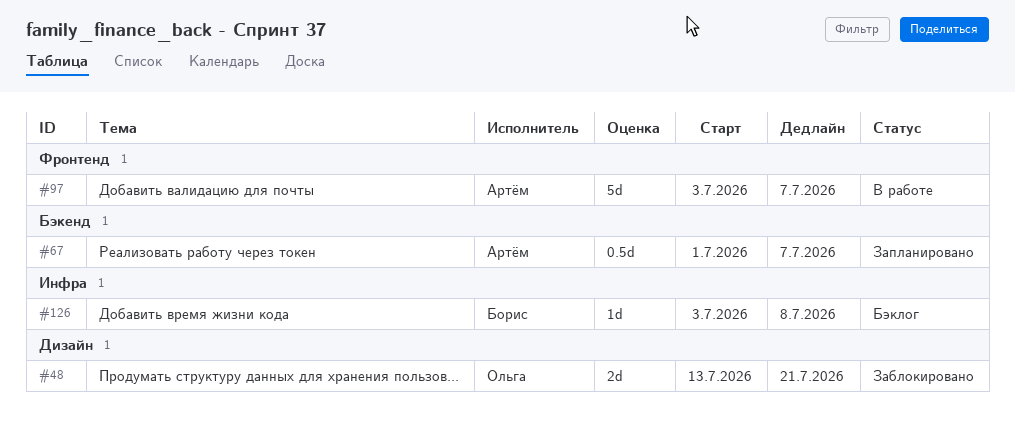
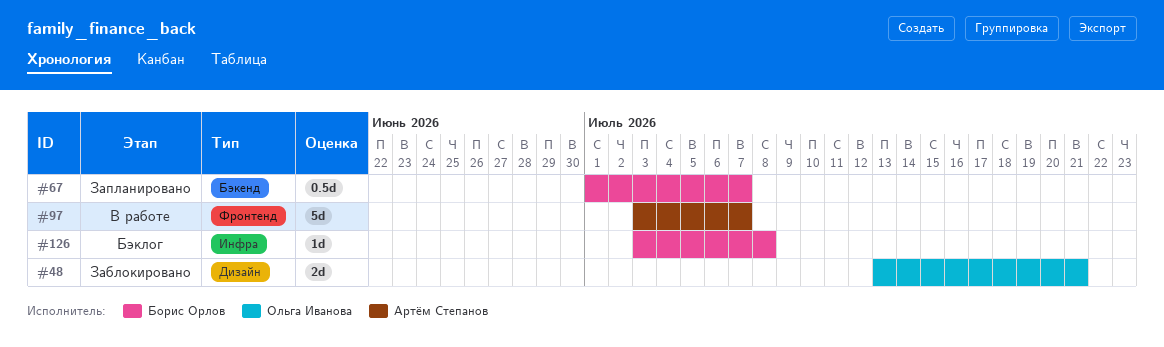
#67, owner: Артём Степанов -> Борис Орлов

